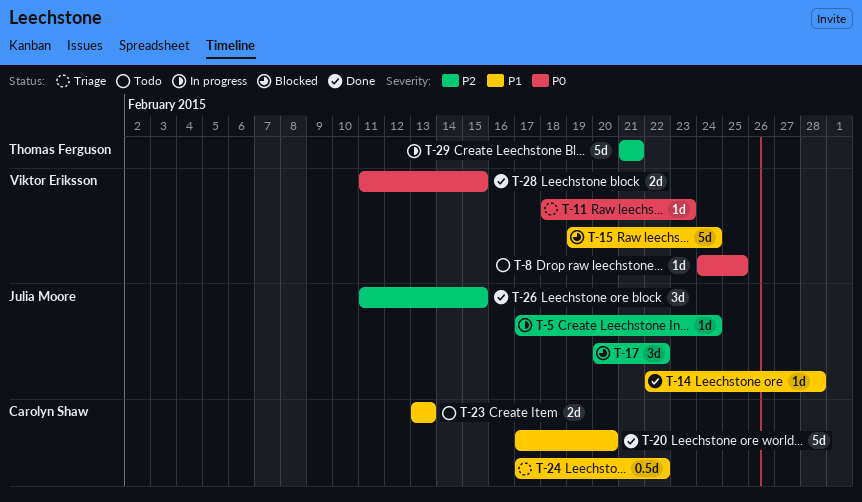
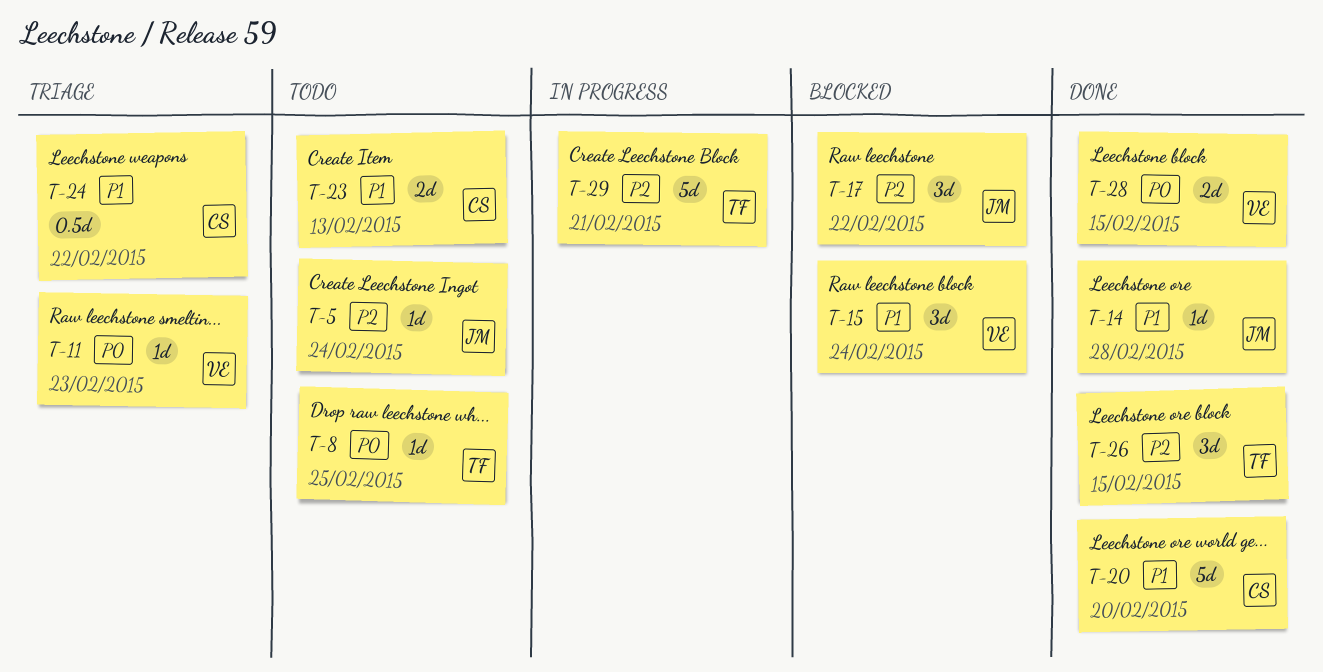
T-5, status: In progress -> Todo
T-8, owner: Viktor Eriksson -> Thomas Ferguson
T-15, estimate: 5d -> 3d
T-26, owner: Julia Moore -> Thomas Ferguson

